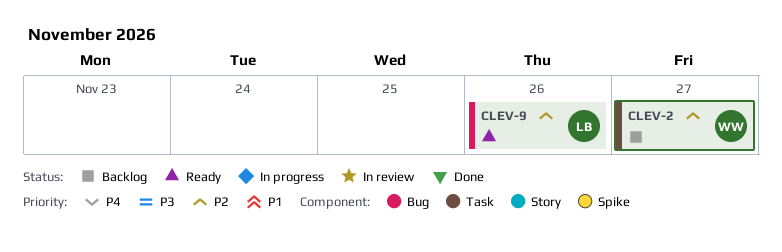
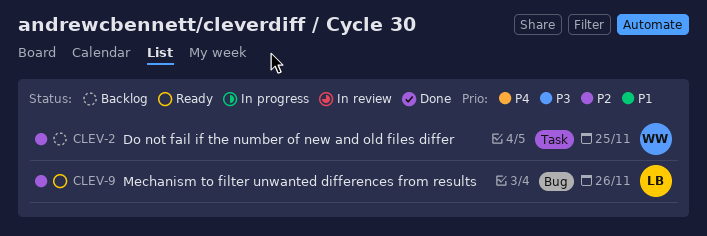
CLEV-2, due: Nov 27 -> Nov 25

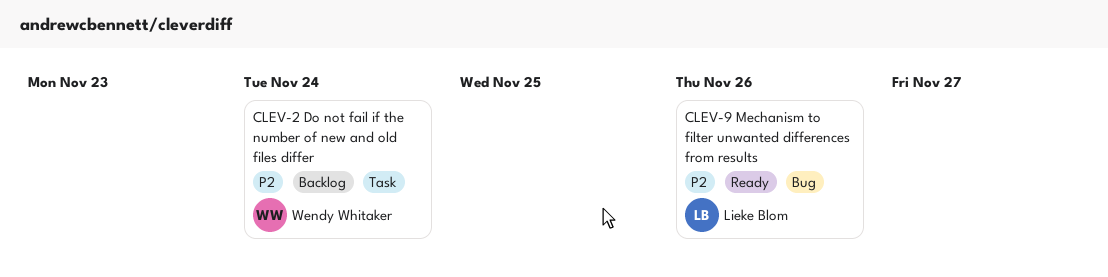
CLEV-2, due: Nov 25 -> Nov 24

